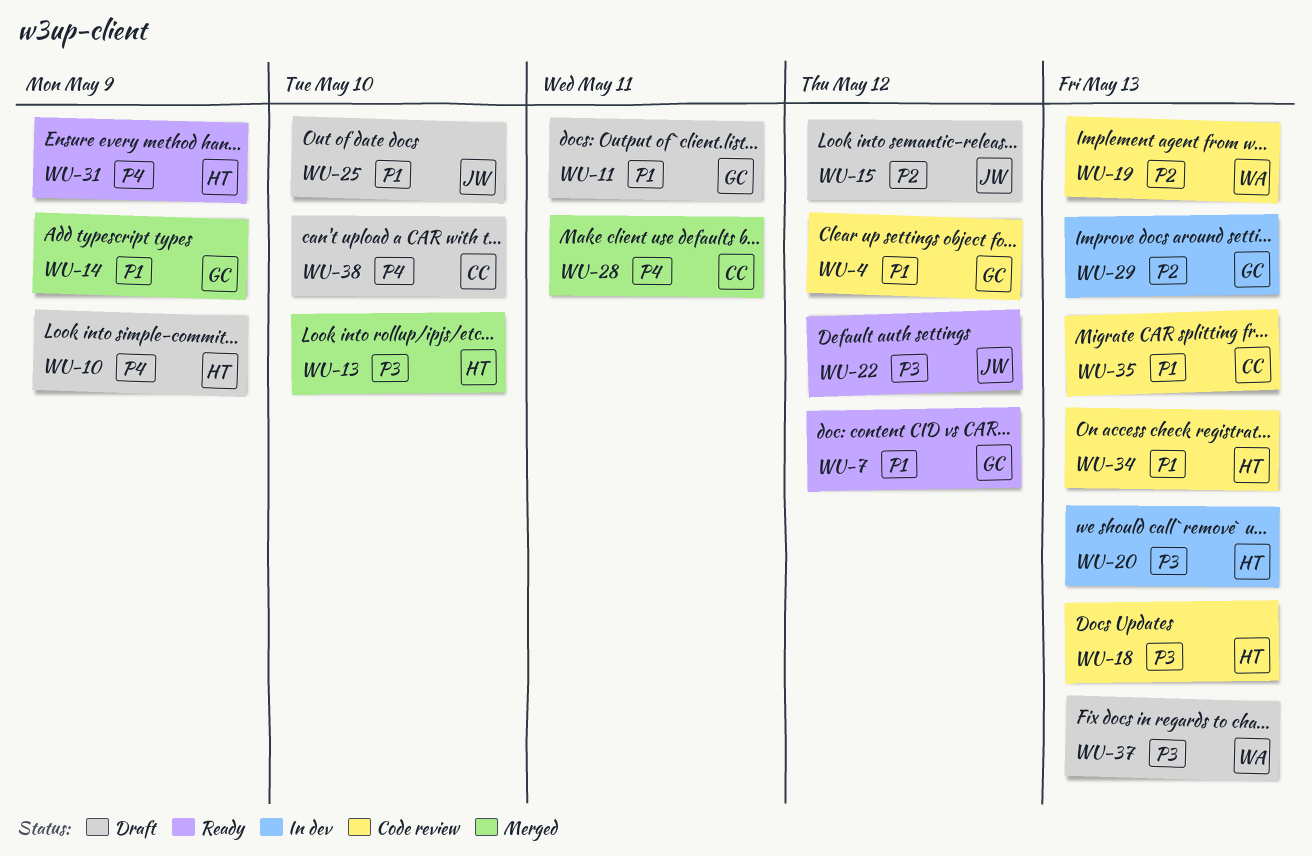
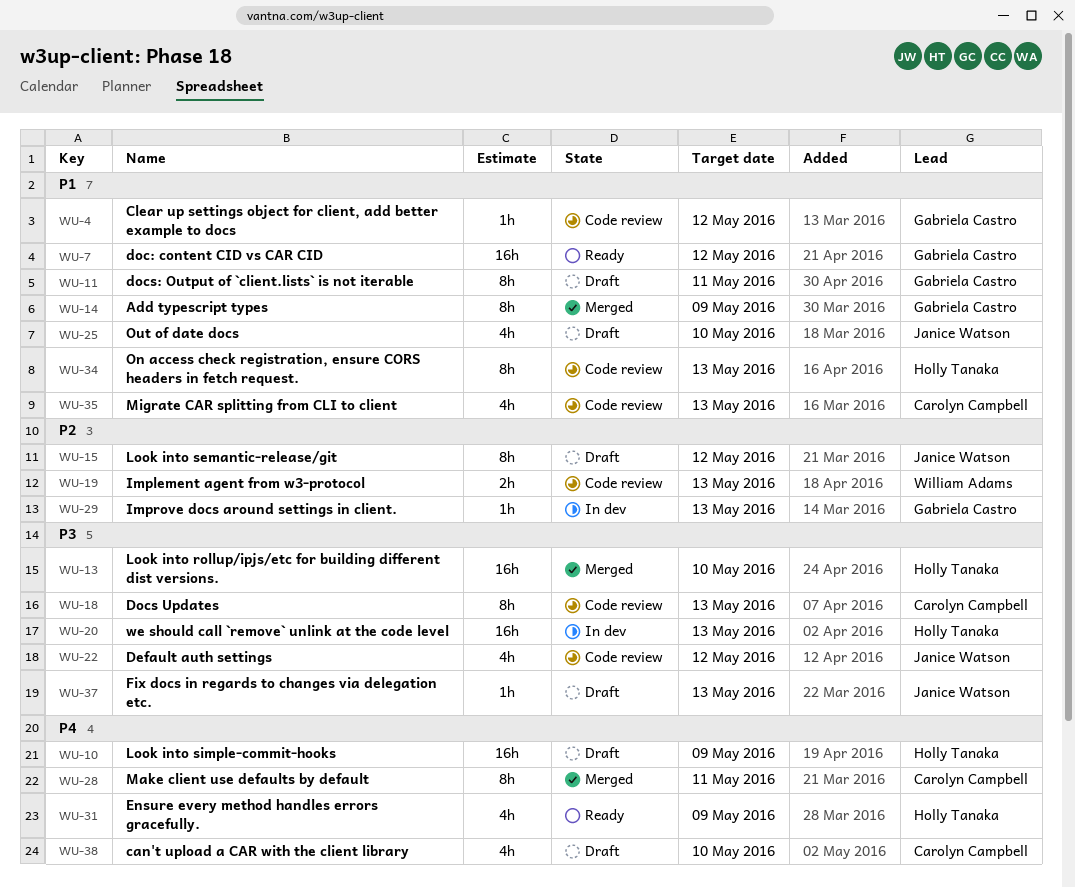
WU-18, owner: Holly Tanaka -> Carolyn Campbell
WU-22, status: Ready -> Code review
WU-37, owner: William Adams -> Janice Watson

